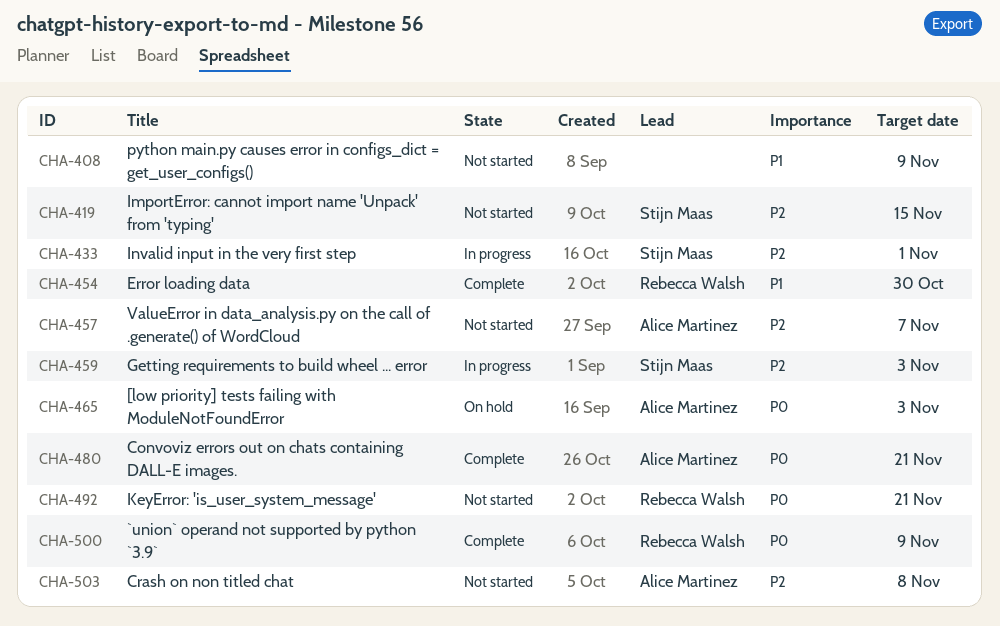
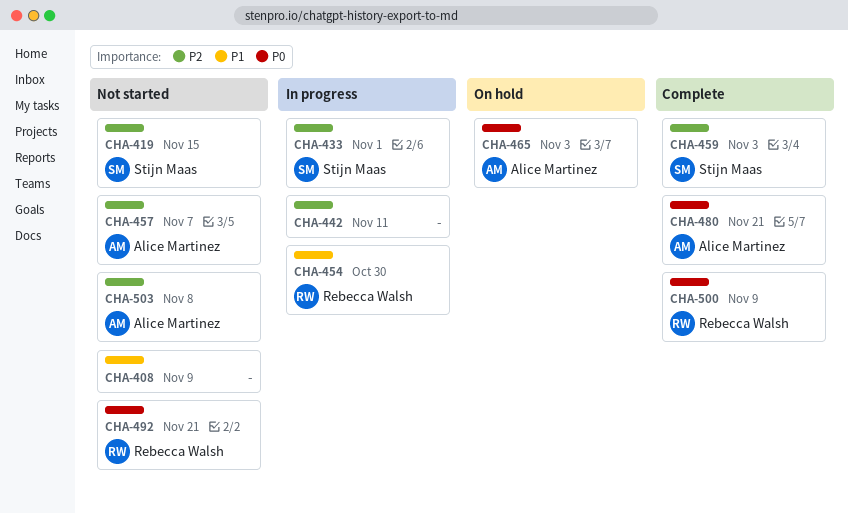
CHA-442: none -> present
CHA-454, status: Complete -> In progress
CHA-459, status: In progress -> Complete

